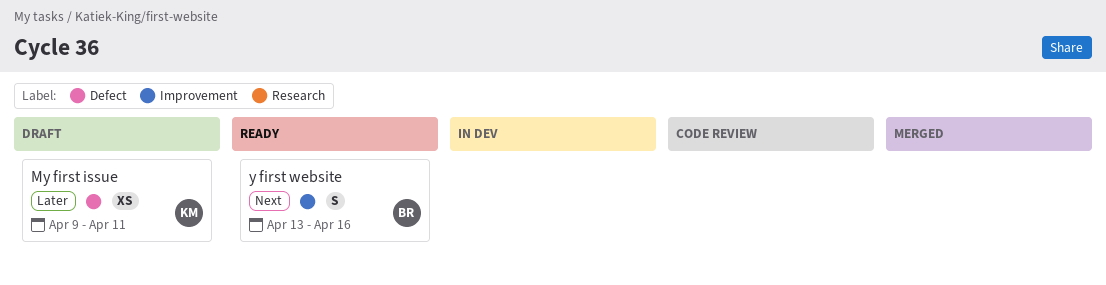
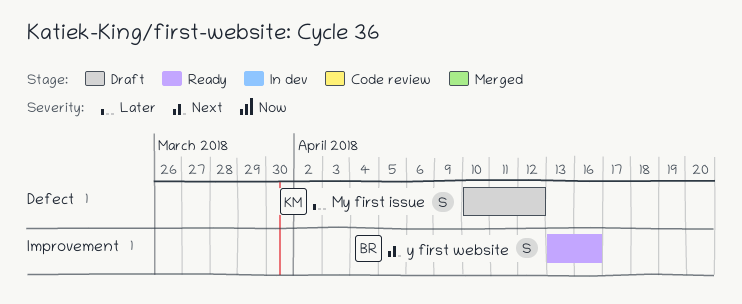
My first issue, estimate: XS -> S
My first issue, start: Apr 9 -> Apr 10
My first issue, due: Apr 11 -> Apr 12

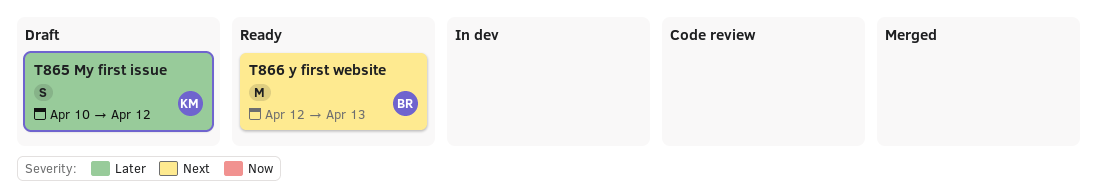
y first website, estimate: S -> M
y first website, start: Apr 13 -> Apr 12
y first website, due: Apr 16 -> Apr 13

